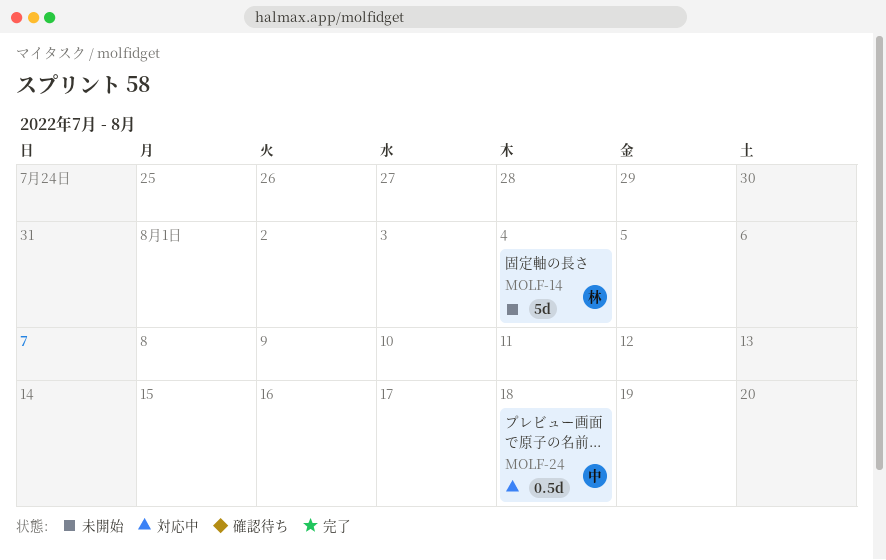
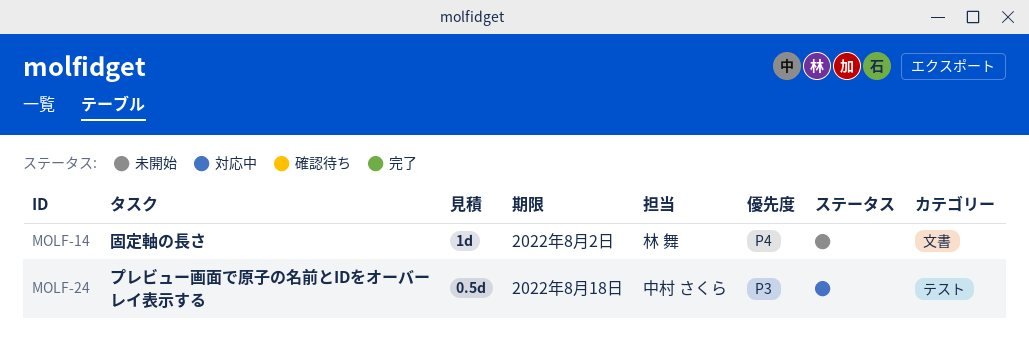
MOLF-14, estimate: 5d -> 1d
MOLF-14, due: Aug 4 -> Aug 2

